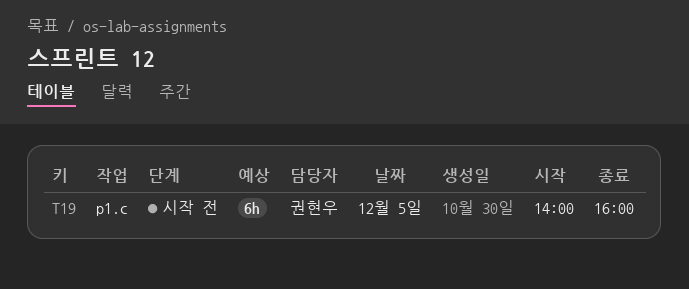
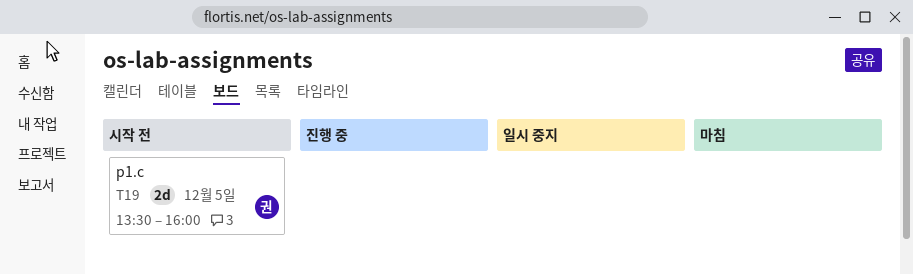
T19, estimate: 6h -> 2d
T19, begins: 14:00 -> 13:30

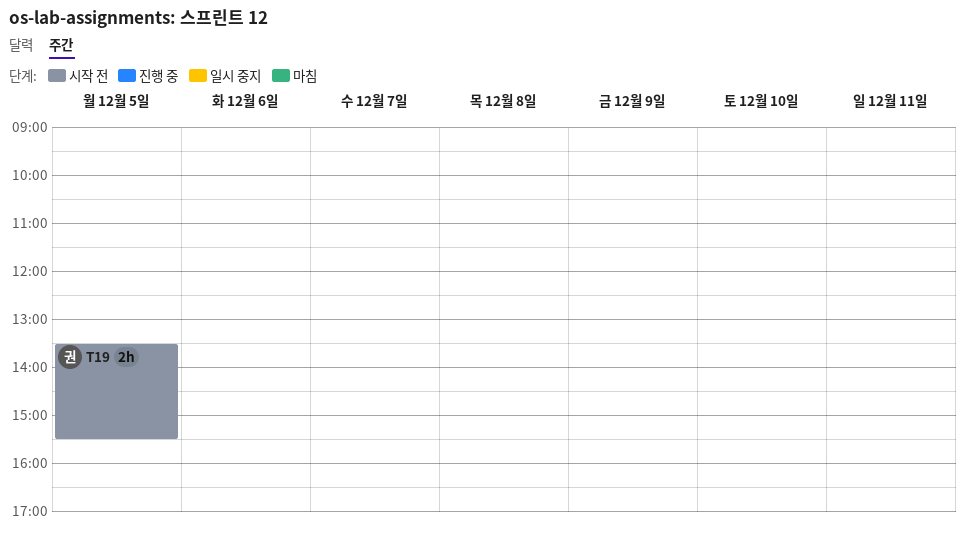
T19, estimate: 2d -> 2h
T19, ends: 16:00 -> 15:30

